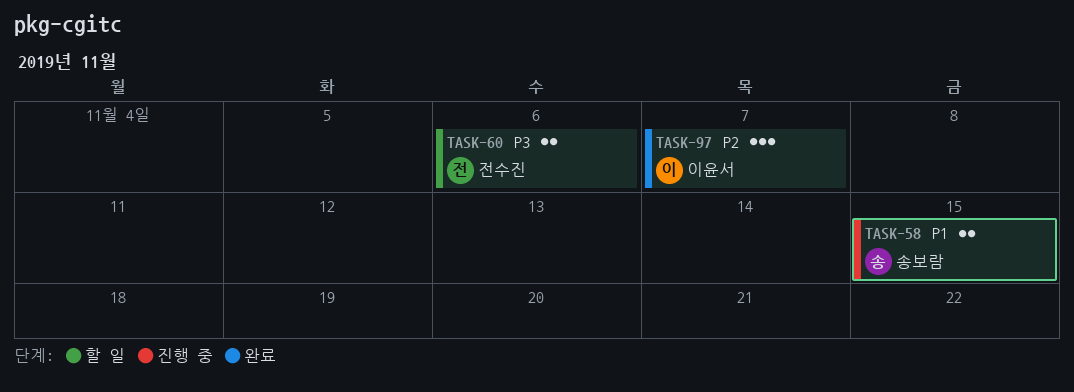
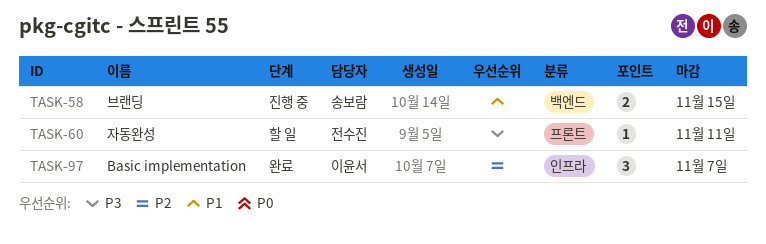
TASK-60, estimate: 2 -> 1
TASK-60, due: Nov 6 -> Nov 11

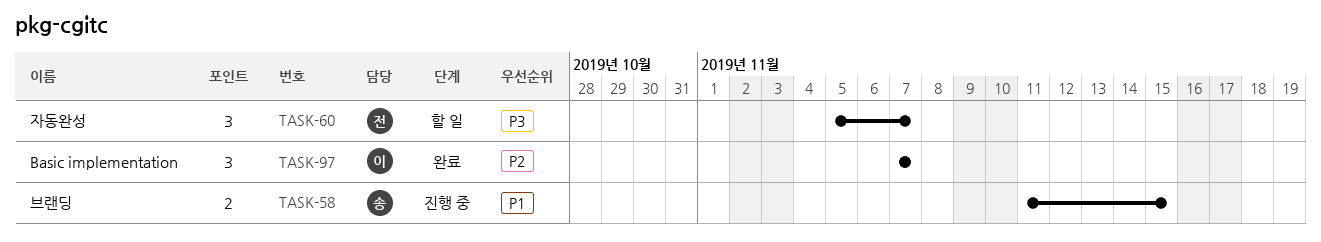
TASK-60, estimate: 1 -> 3
TASK-60, due: Nov 11 -> Nov 7

